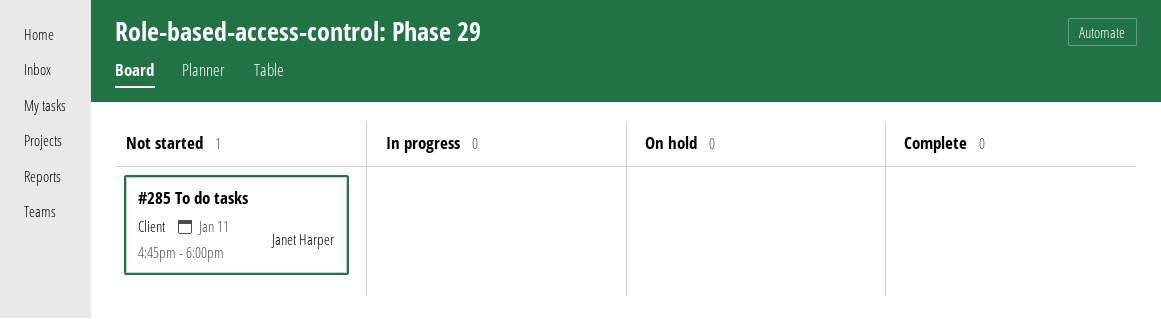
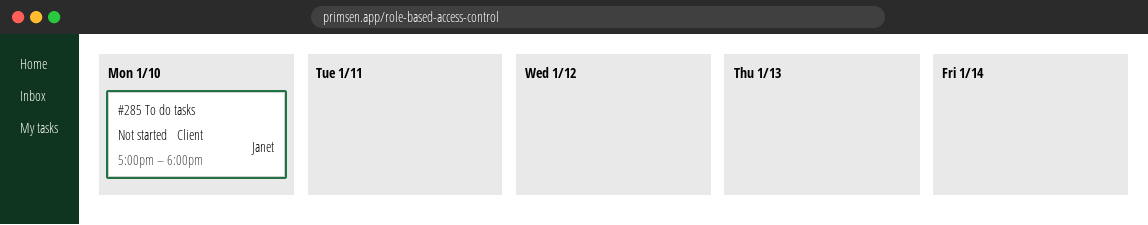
#285, day: Jan 11 -> Jan 10
#285, begins: 16:45 -> 17:00

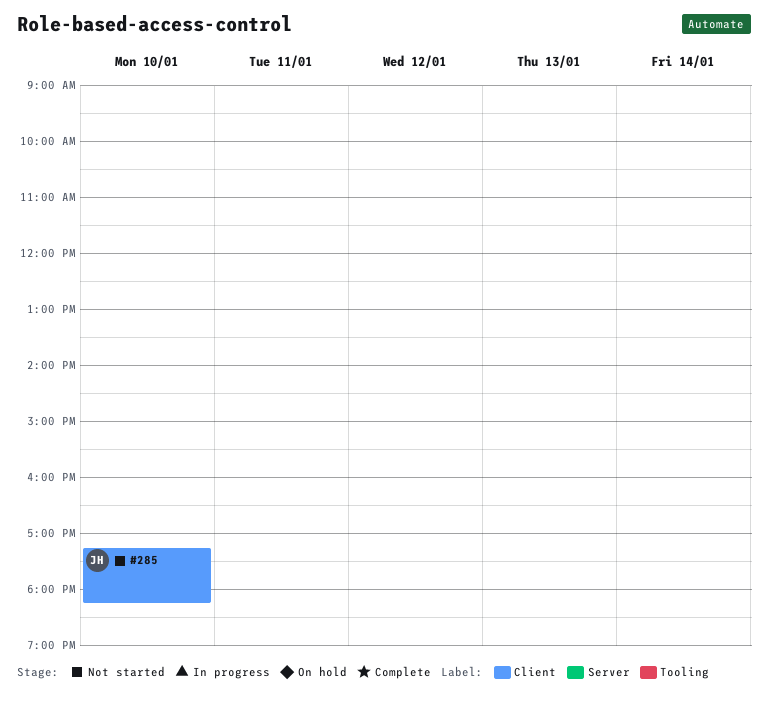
#285, begins: 17:00 -> 17:15
#285, ends: 18:00 -> 18:15

